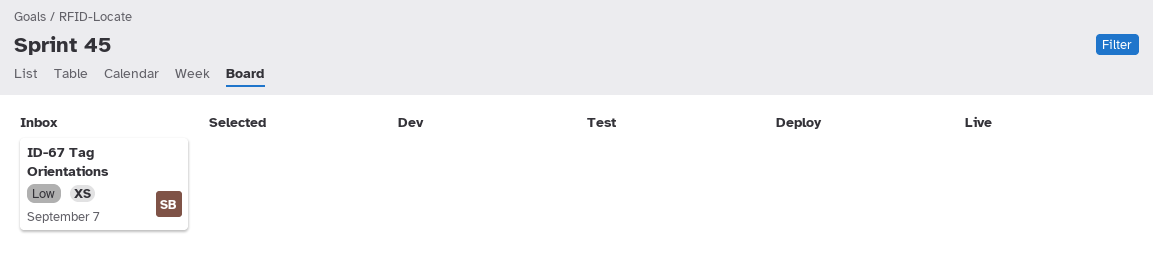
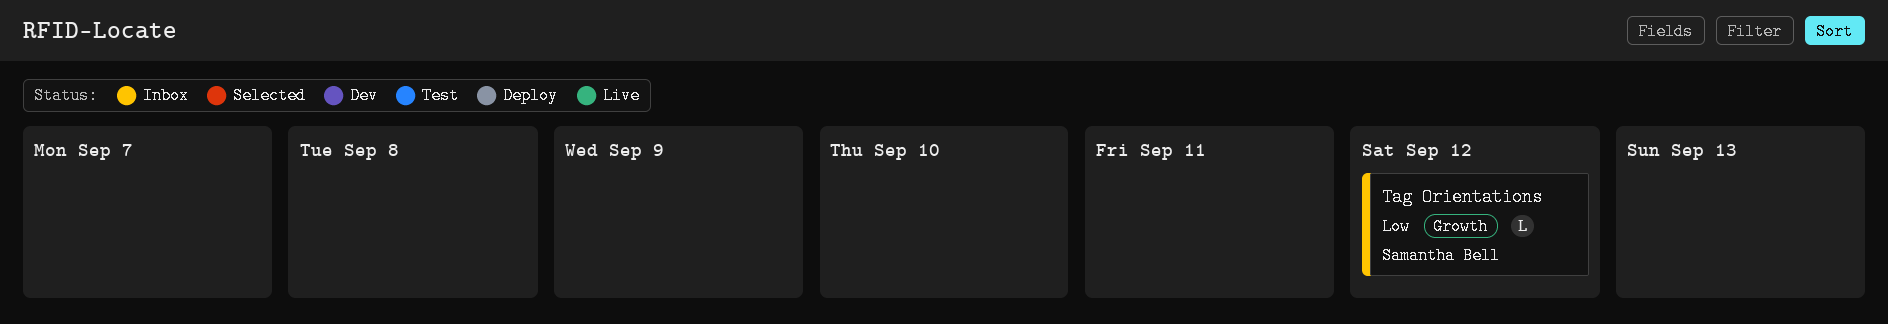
Tag Orientations, estimate: XS -> L
Tag Orientations, due: Sep 7 -> Sep 12

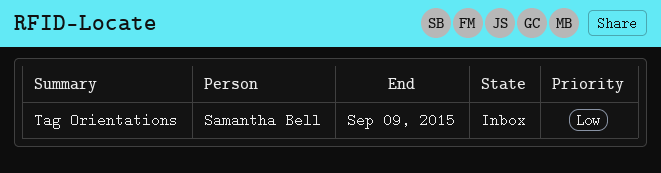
Tag Orientations, due: Sep 12 -> Sep 9

